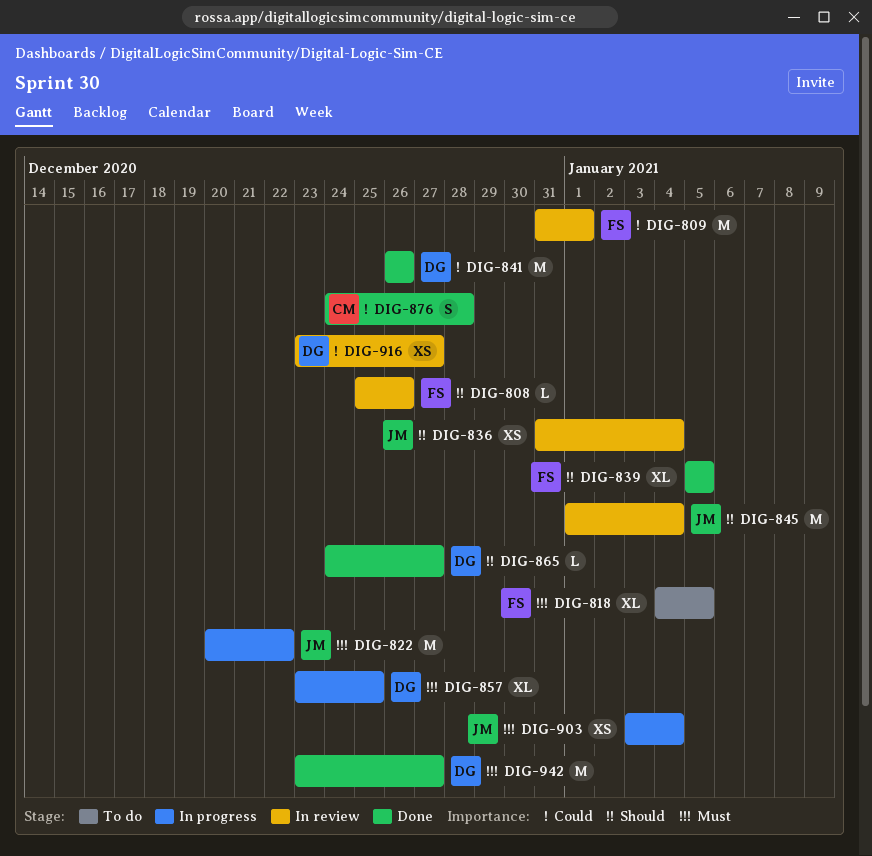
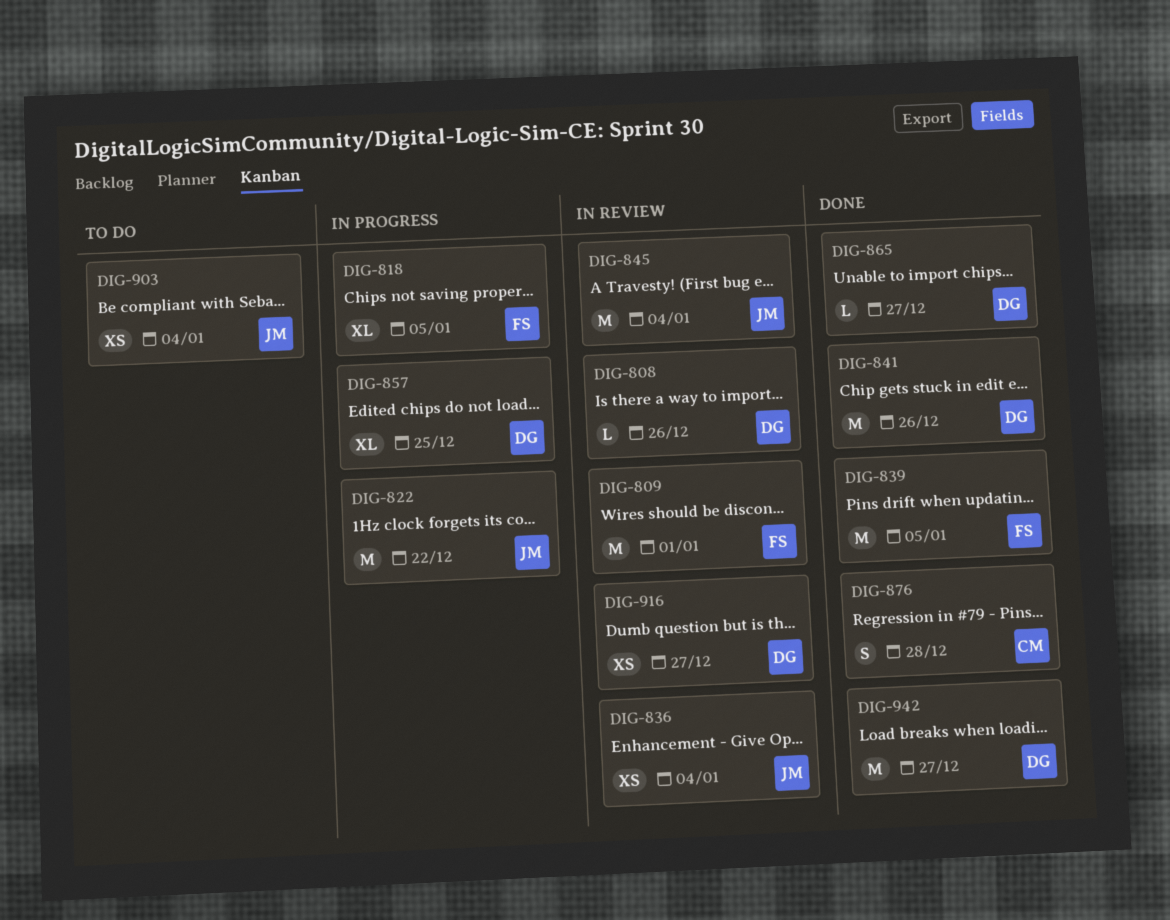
DIG-808, owner: FS -> DG
DIG-818, status: To do -> In progress
DIG-839, estimate: XL -> M
DIG-903, status: In progress -> To do

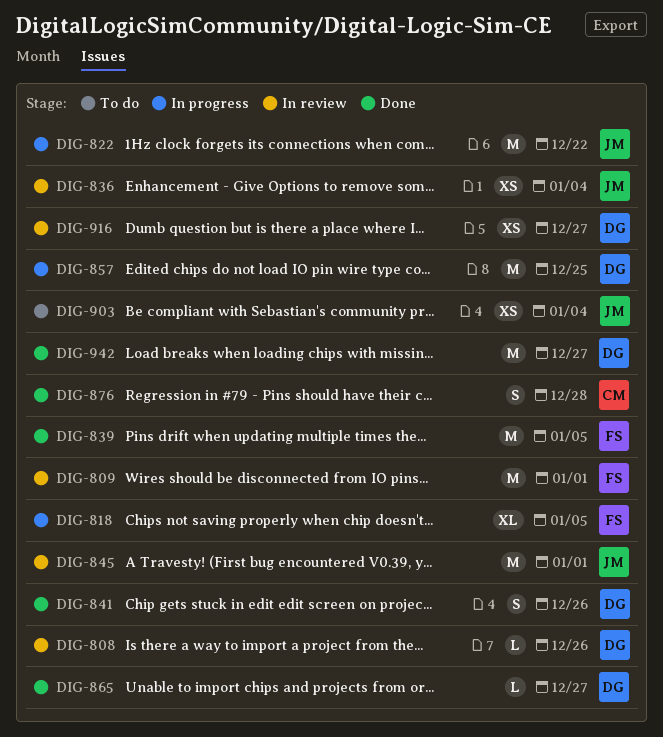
DIG-841, estimate: M -> S
DIG-845, due: Jan 4 -> Jan 1
DIG-857, estimate: XL -> M

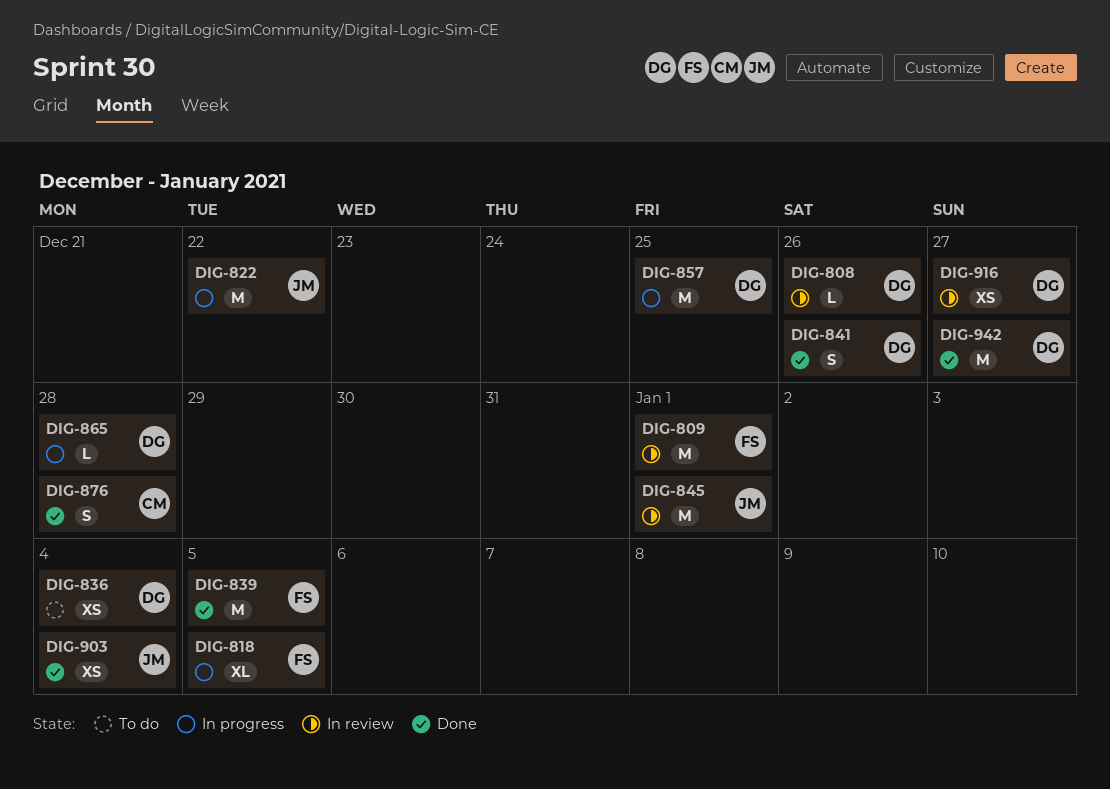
DIG-836, status: In review -> To do
DIG-836, owner: JM -> DG
DIG-865, status: Done -> In progress
DIG-865, due: Dec 27 -> Dec 28
DIG-903, status: To do -> Done

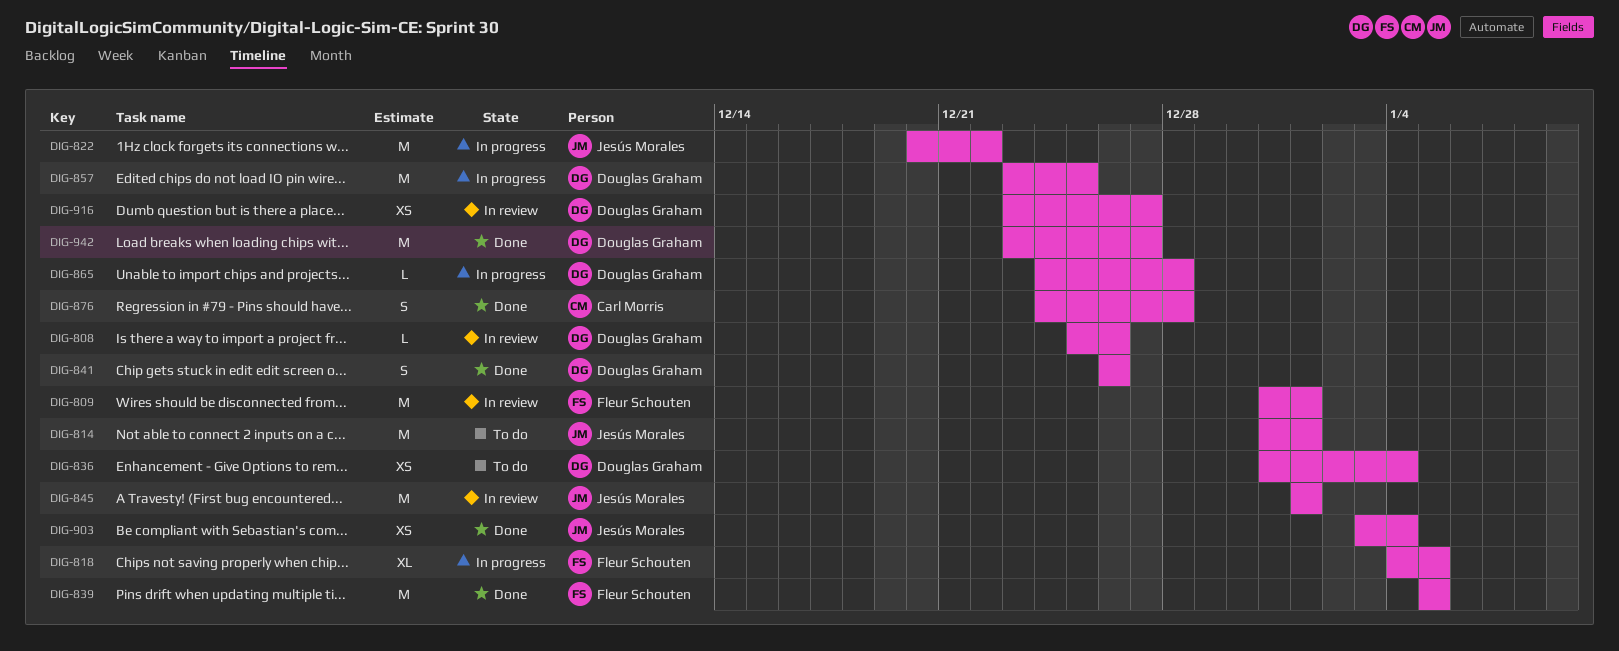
DIG-814: none -> present

